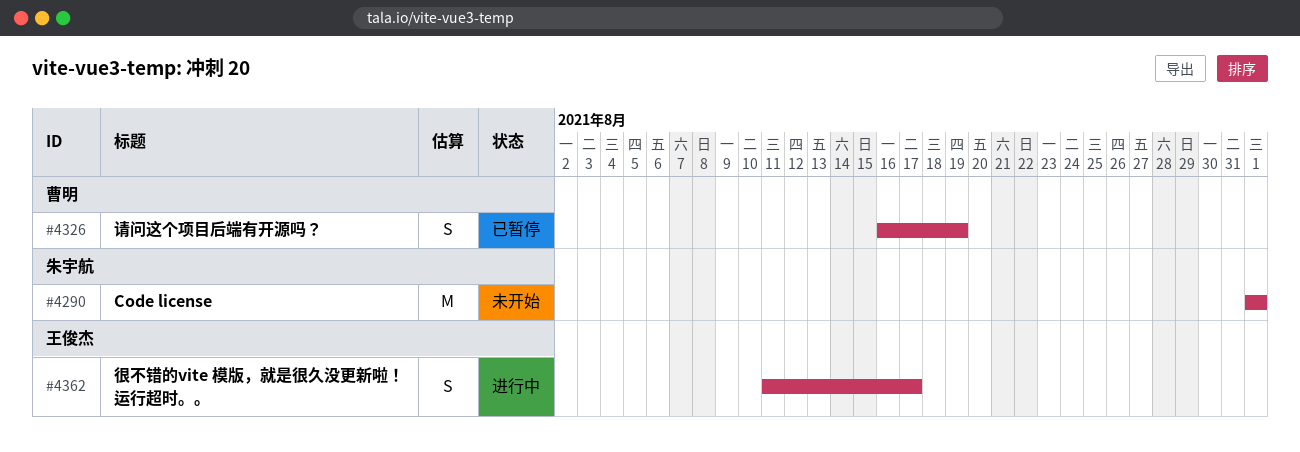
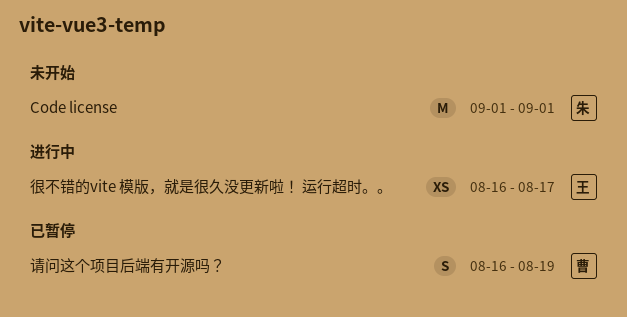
很不错的vite 模版，就是很久没更新啦！ 运行超时。。, estimate: S -> XS
很不错的vite 模版，就是很久没更新啦！ 运行超时。。, start: Aug 11 -> Aug 16

